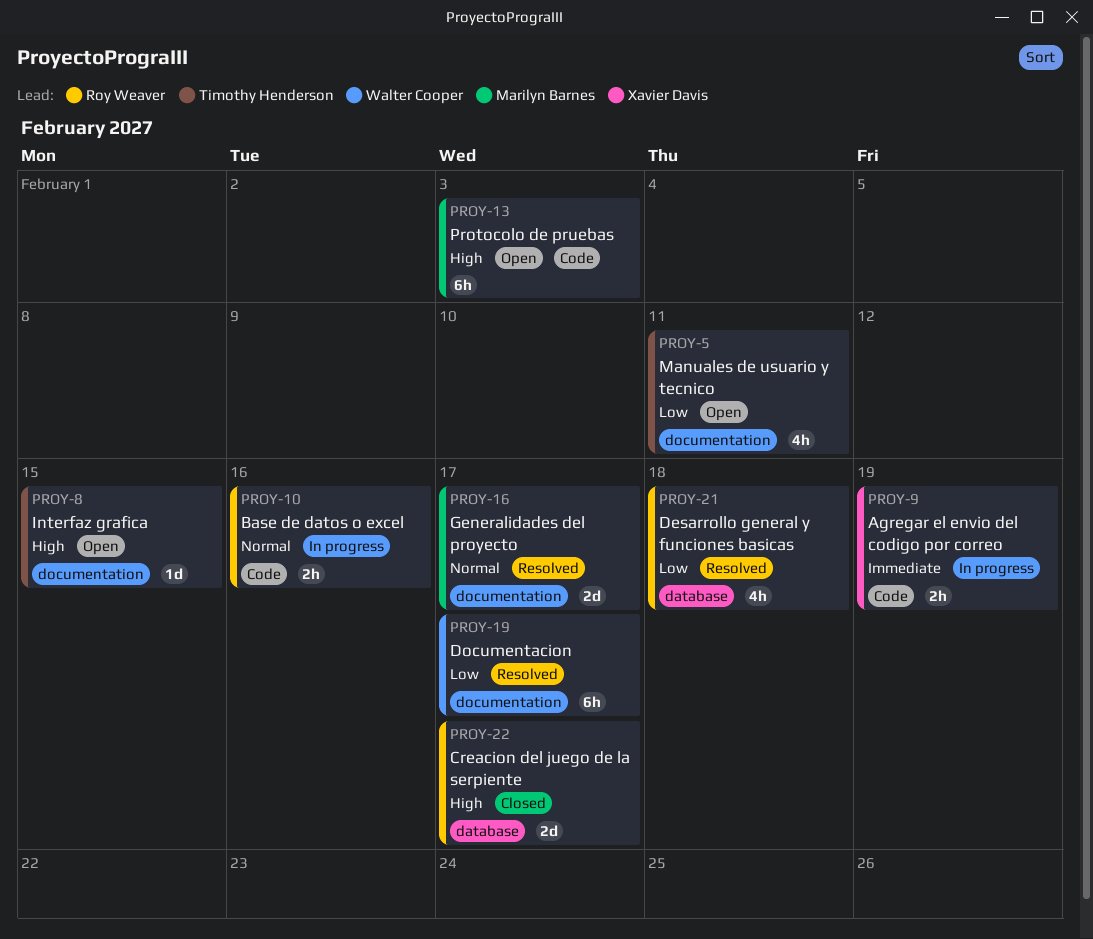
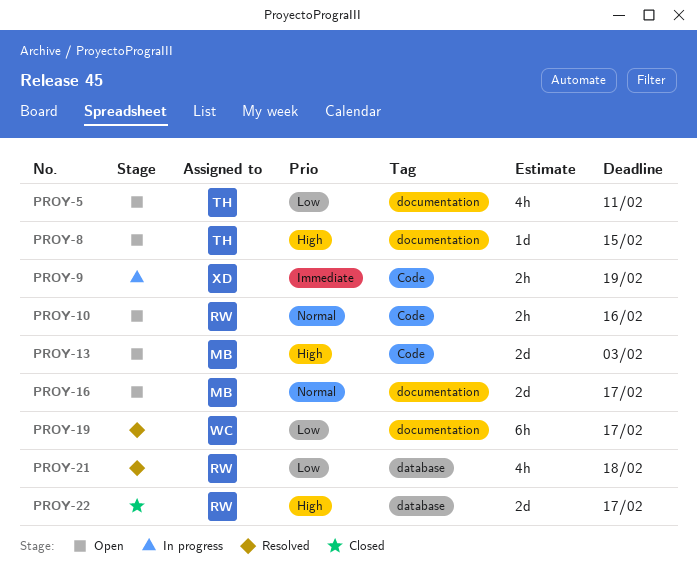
PROY-10, status: In progress -> Open
PROY-13, estimate: 6h -> 2d
PROY-16, status: Resolved -> Open

